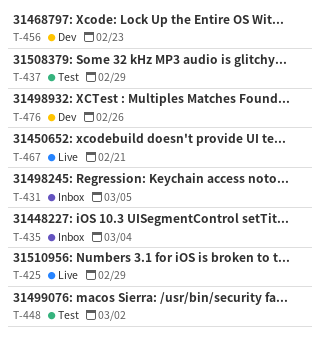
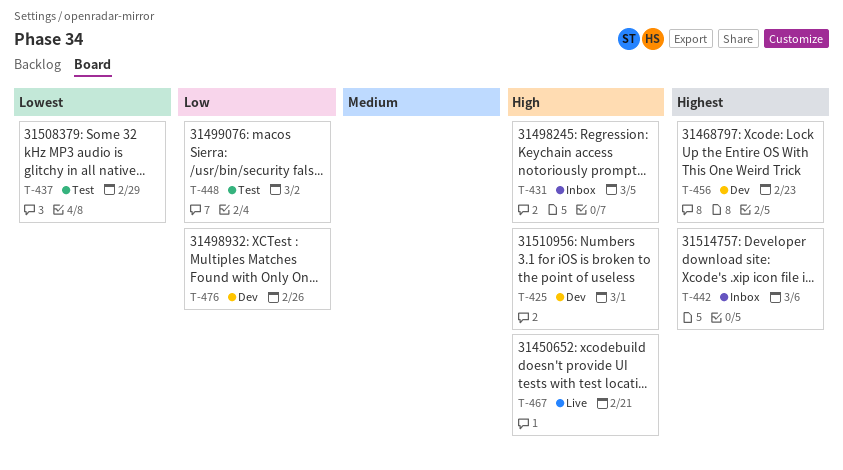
T-425, status: Live -> Dev
T-425, due: Feb 29 -> Mar 1
T-435: present -> none
T-442: none -> present

